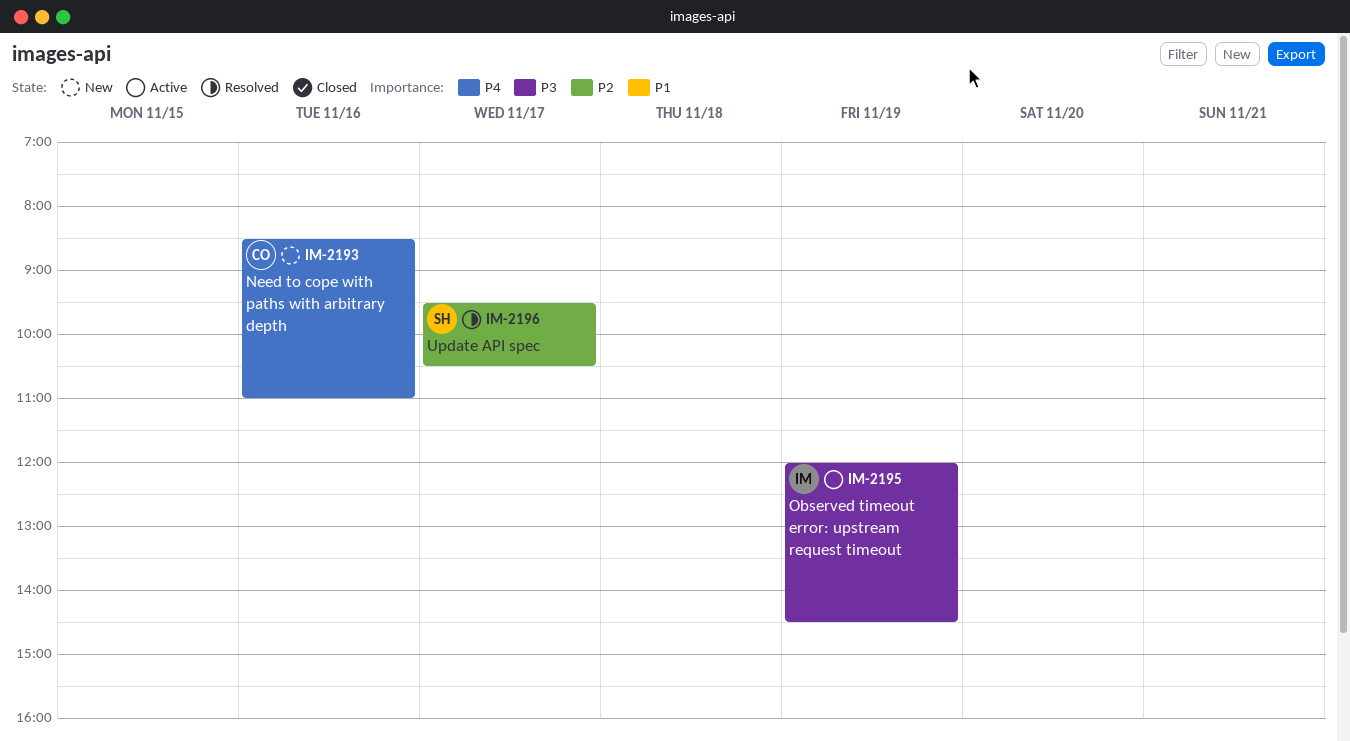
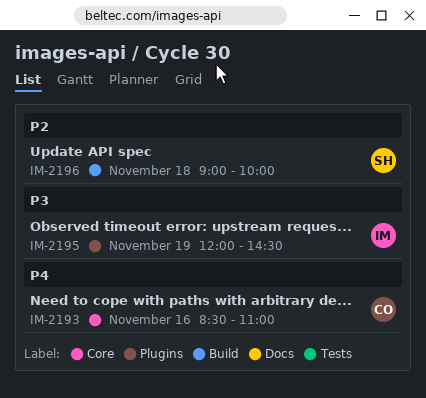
IM-2196, day: Nov 17 -> Nov 18
IM-2196, begins: 09:30 -> 09:00
IM-2196, ends: 10:30 -> 10:00

